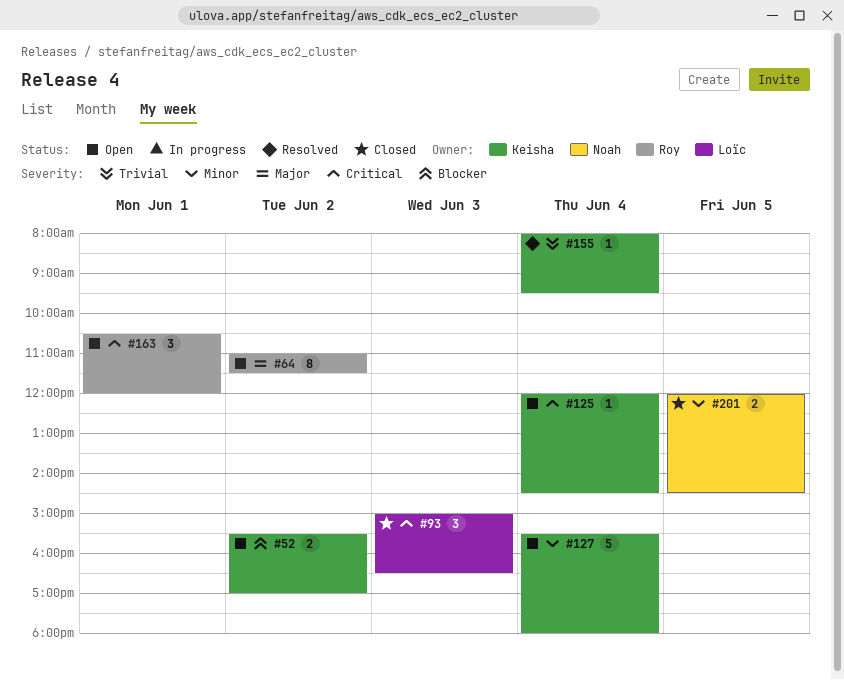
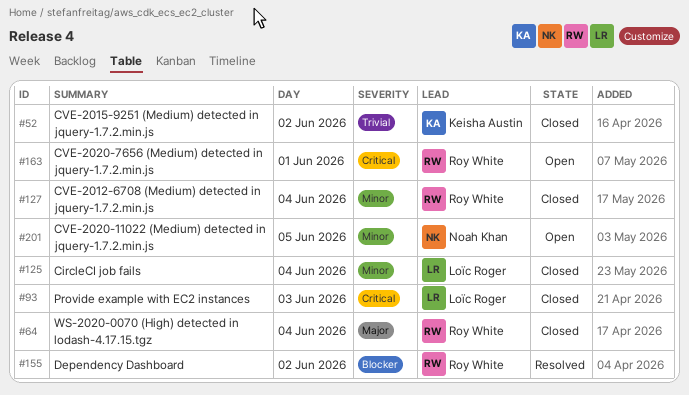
#52, status: Open -> Closed
#52, priority: Blocker -> Trivial
#64, status: Open -> Closed
#64, day: Jun 2 -> Jun 4
#125, status: Open -> Closed
#125, owner: Keisha Austin -> Loïc Roger
#125, priority: Critical -> Minor
#127, status: Open -> Closed
#127, owner: Keisha Austin -> Roy White
#155, owner: Keisha Austin -> Roy White
#155, priority: Trivial -> Blocker
#155, day: Jun 4 -> Jun 2
#201, status: Closed -> Open

